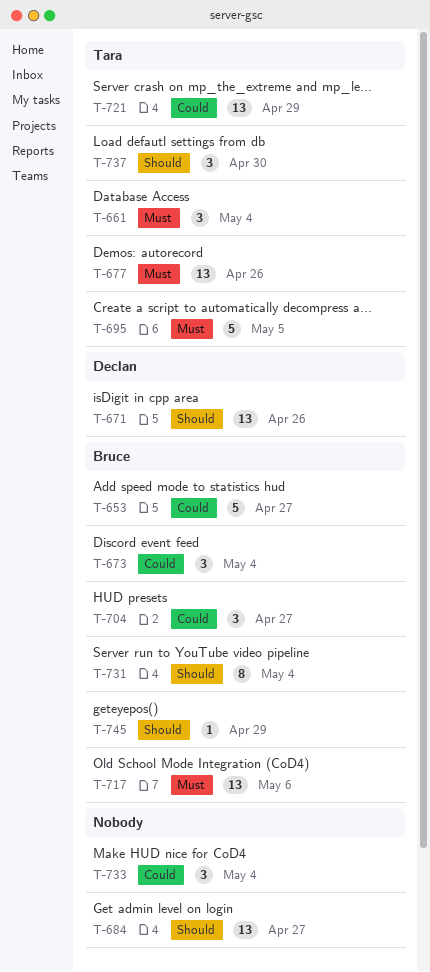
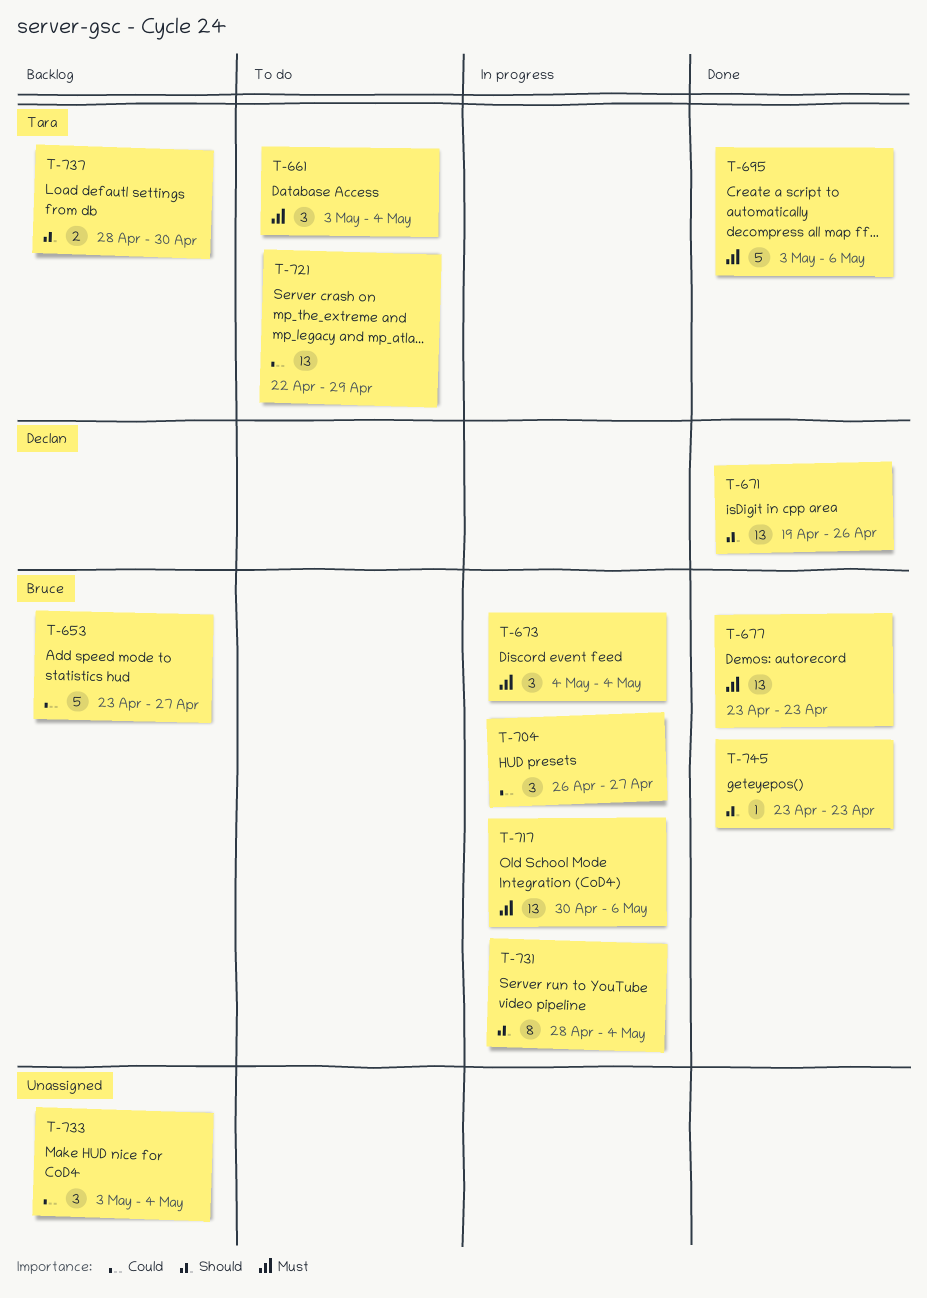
T-673, priority: Could -> Must
T-677, owner: Tara -> Bruce
T-677, due: Apr 26 -> Apr 23
T-684: present -> none
T-695, due: May 5 -> May 6
T-737, estimate: 3 -> 2
T-745, due: Apr 29 -> Apr 23

